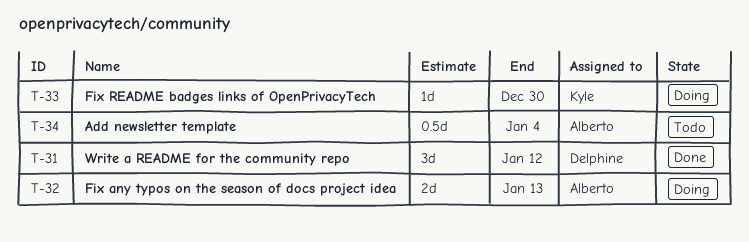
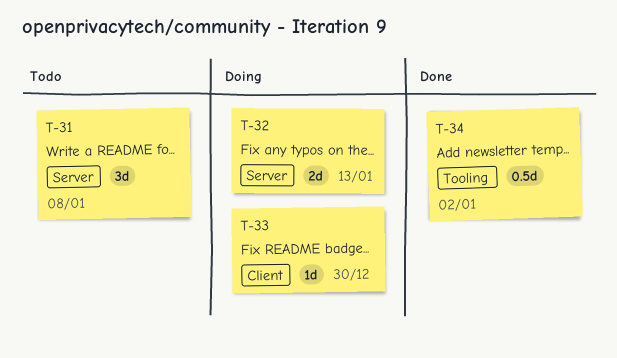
T-31, status: Done -> Todo
T-31, due: Jan 12 -> Jan 8
T-34, status: Todo -> Done
T-34, due: Jan 4 -> Jan 2

